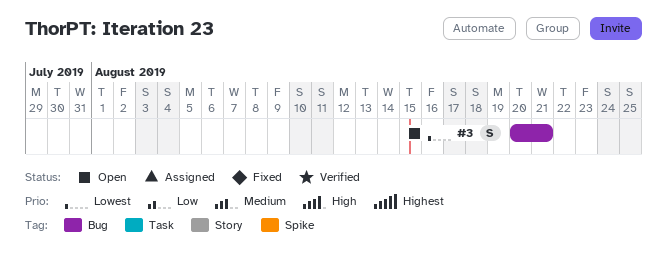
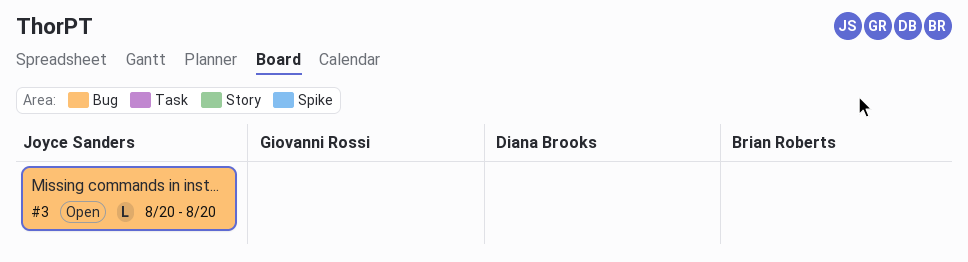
#3, estimate: S -> L
#3, due: Aug 21 -> Aug 20

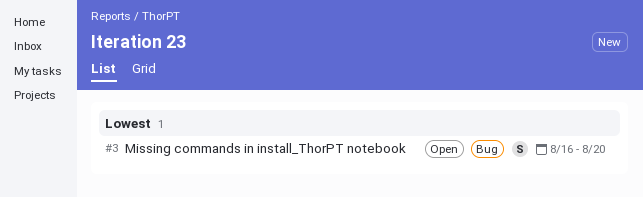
#3, estimate: L -> S
#3, start: Aug 20 -> Aug 16

